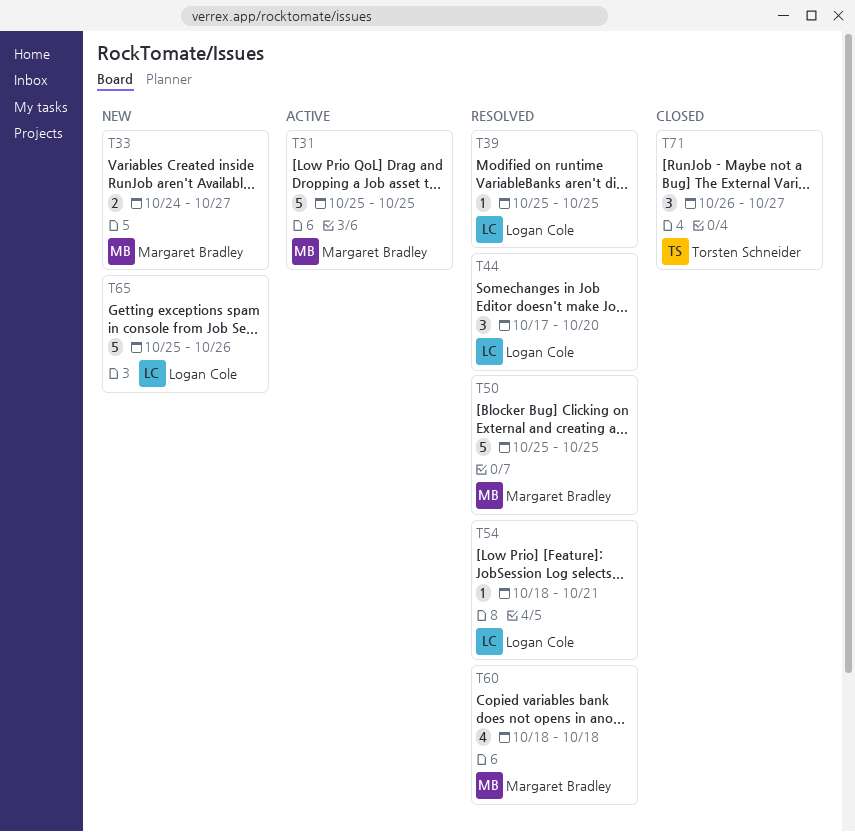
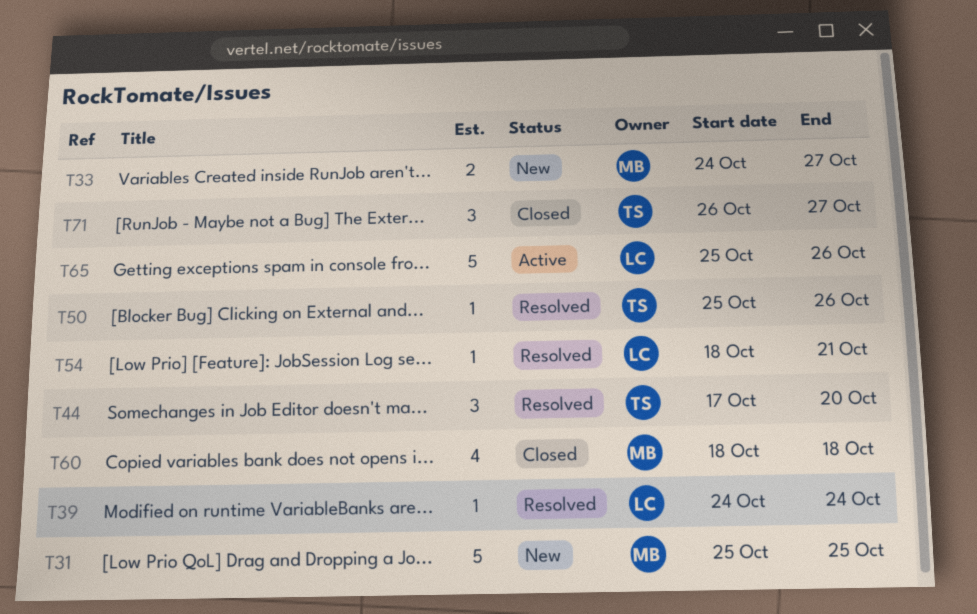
T31, status: Active -> New
T39, start: Oct 25 -> Oct 24
T39, due: Oct 25 -> Oct 24
T44, owner: Logan Cole -> Torsten Schneider
T50, owner: Margaret Bradley -> Torsten Schneider
T50, estimate: 5 -> 1
T50, due: Oct 25 -> Oct 26
T60, status: Resolved -> Closed
T65, status: New -> Active

